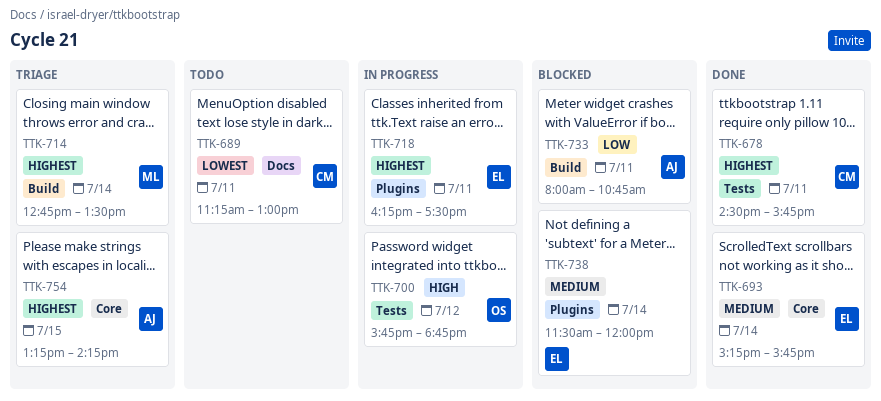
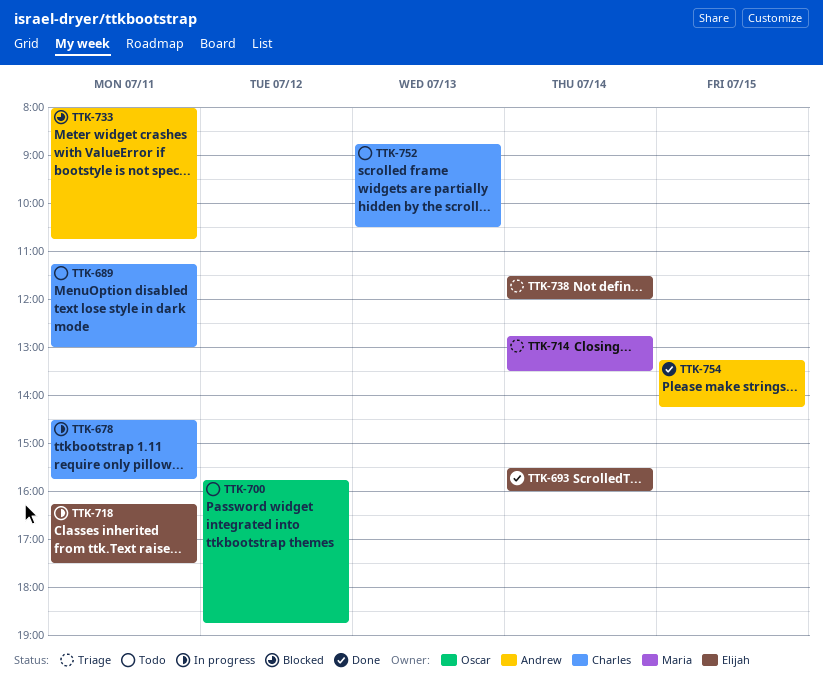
TTK-678, status: Done -> In progress
TTK-693, begins: 15:15 -> 15:30
TTK-693, ends: 15:45 -> 16:00
TTK-700, status: In progress -> Todo
TTK-738, status: Blocked -> Triage
TTK-752: none -> present
TTK-754, status: Triage -> Done

